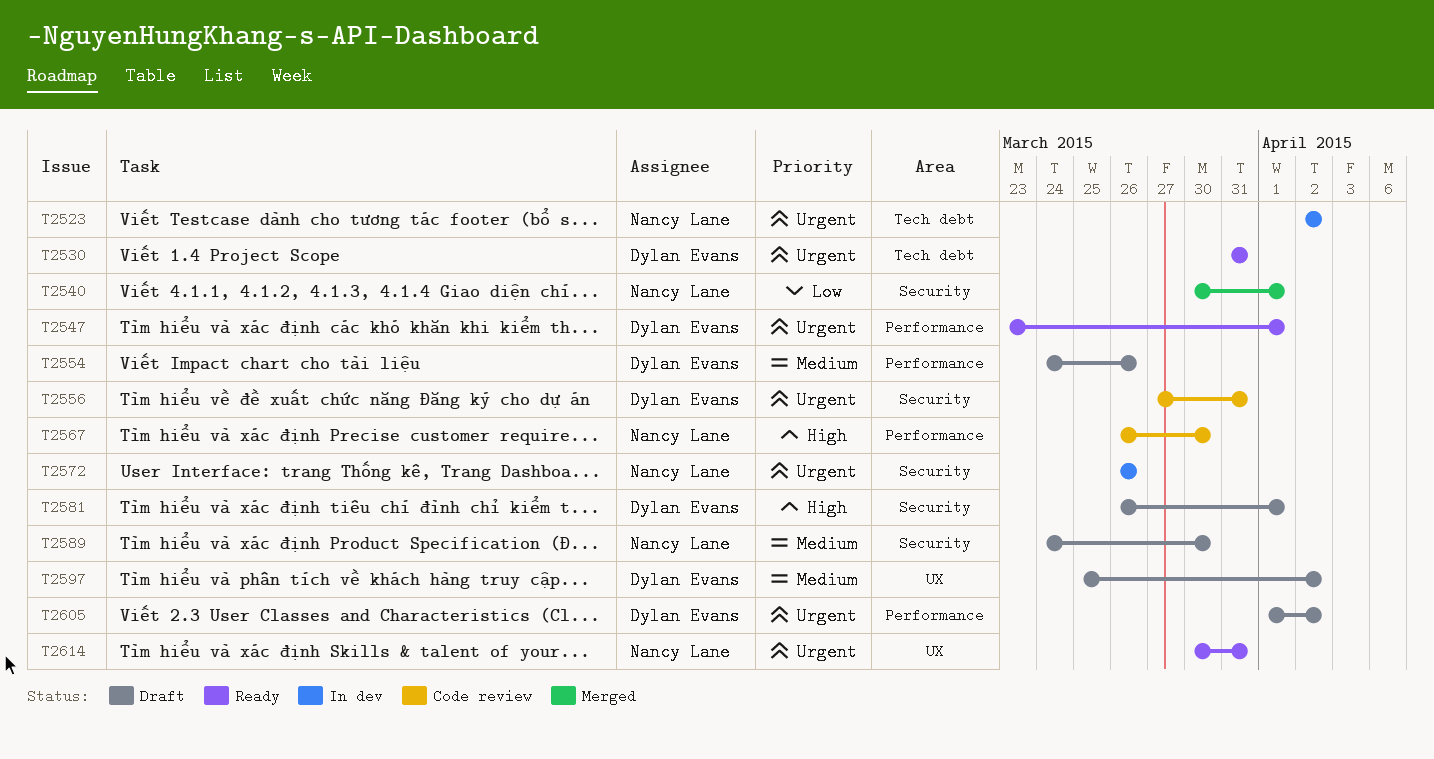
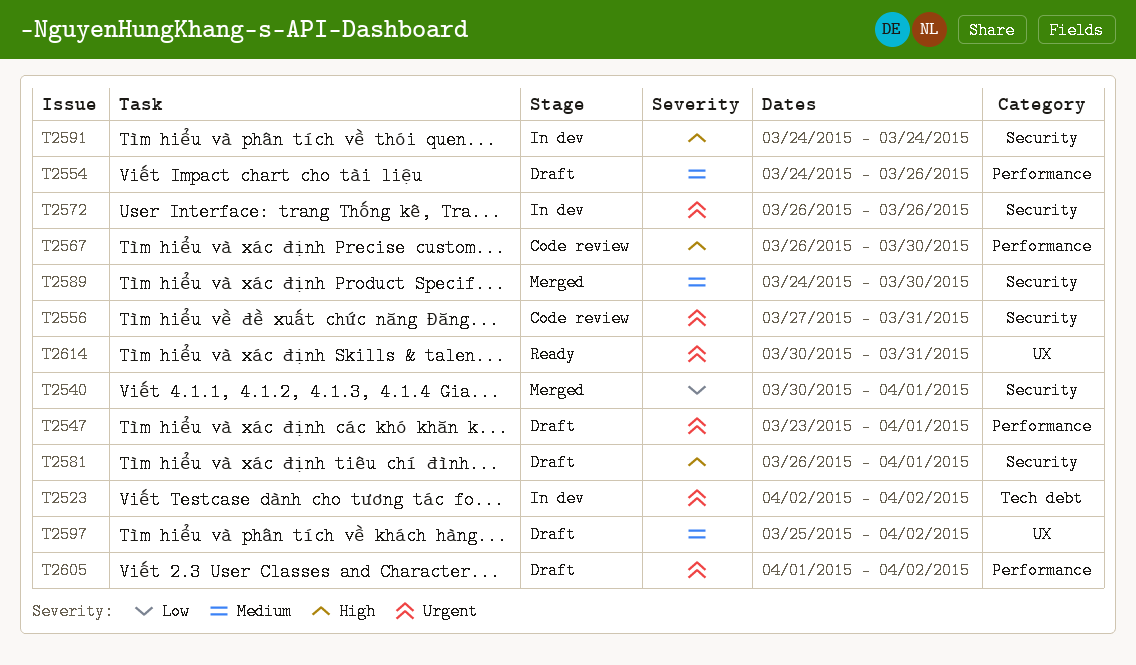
T2530: present -> none
T2547, status: Ready -> Draft
T2589, status: Draft -> Merged
T2591: none -> present

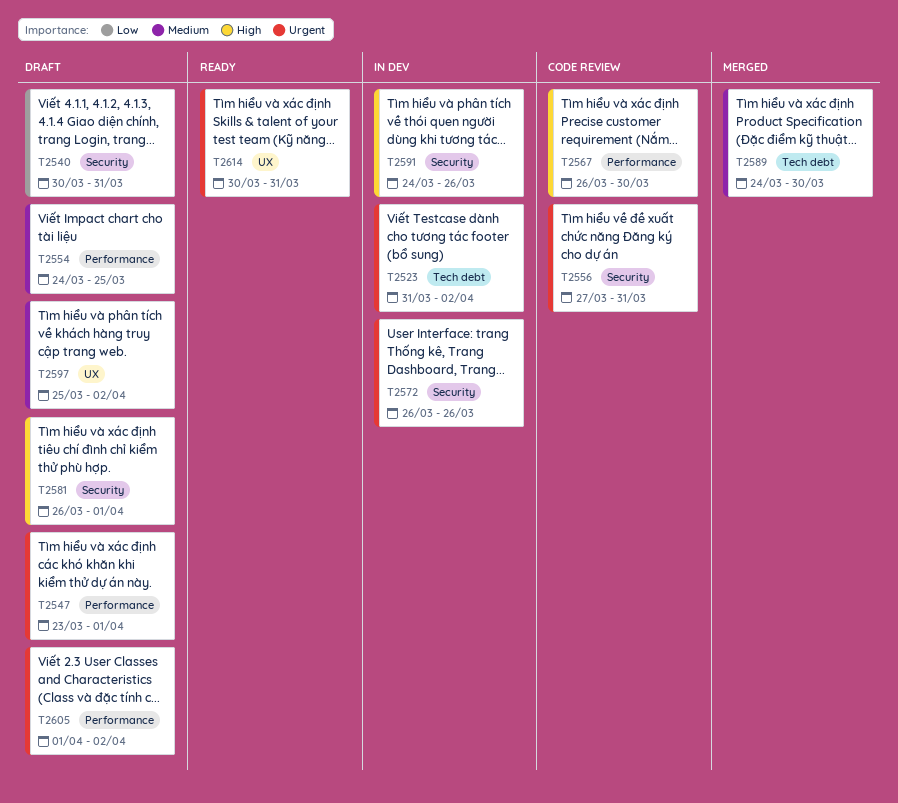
T2523, start: Apr 2 -> Mar 31
T2540, status: Merged -> Draft
T2540, due: Apr 1 -> Mar 31
T2554, due: Mar 26 -> Mar 25
T2589, label: Security -> Tech debt
T2591, due: Mar 24 -> Mar 26

